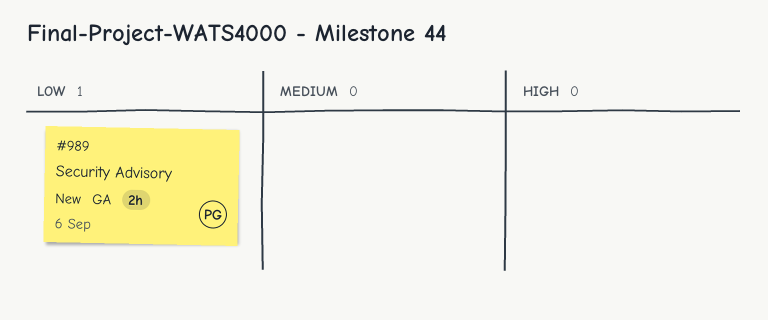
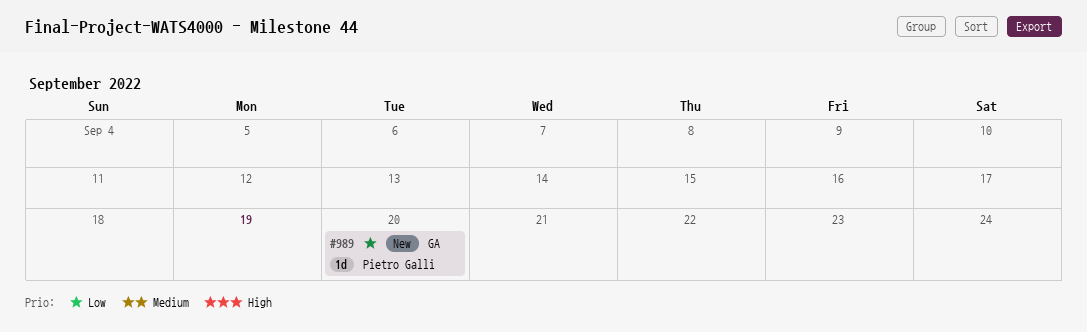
#989, estimate: 2h -> 1d
#989, due: Sep 6 -> Sep 20

